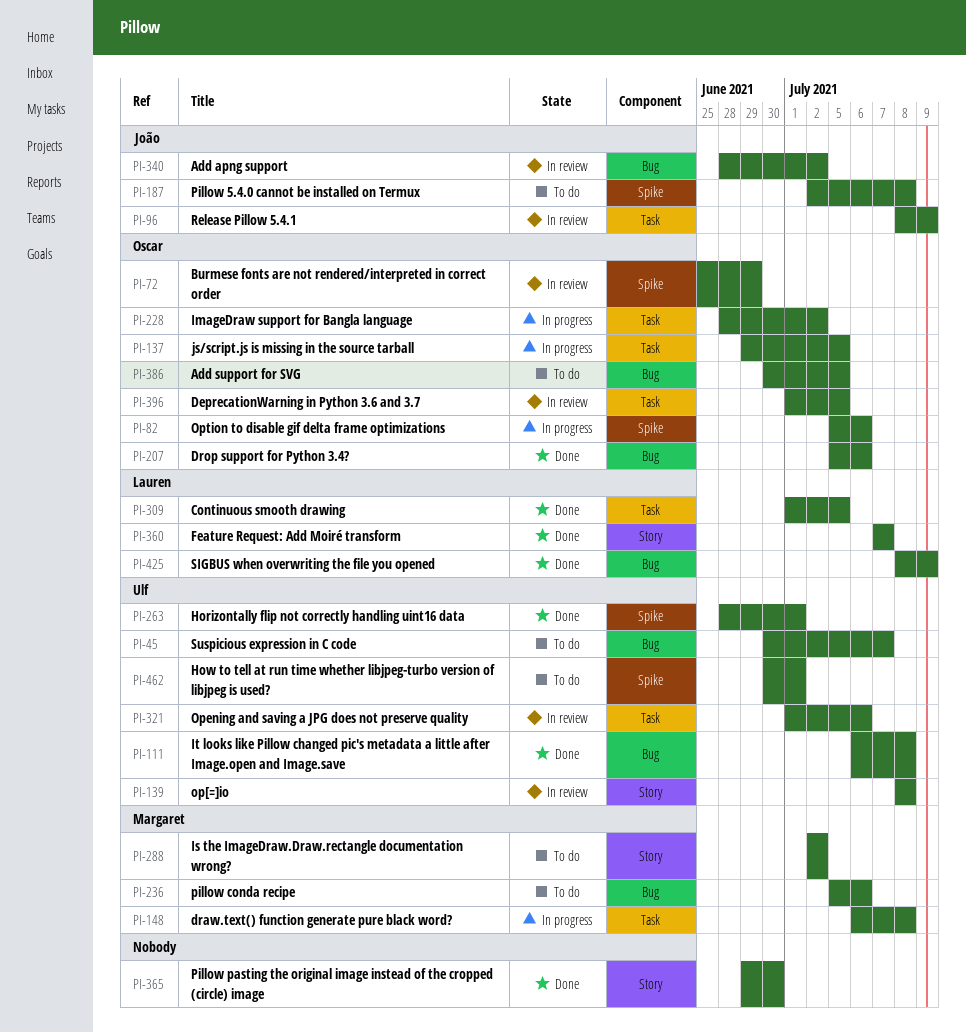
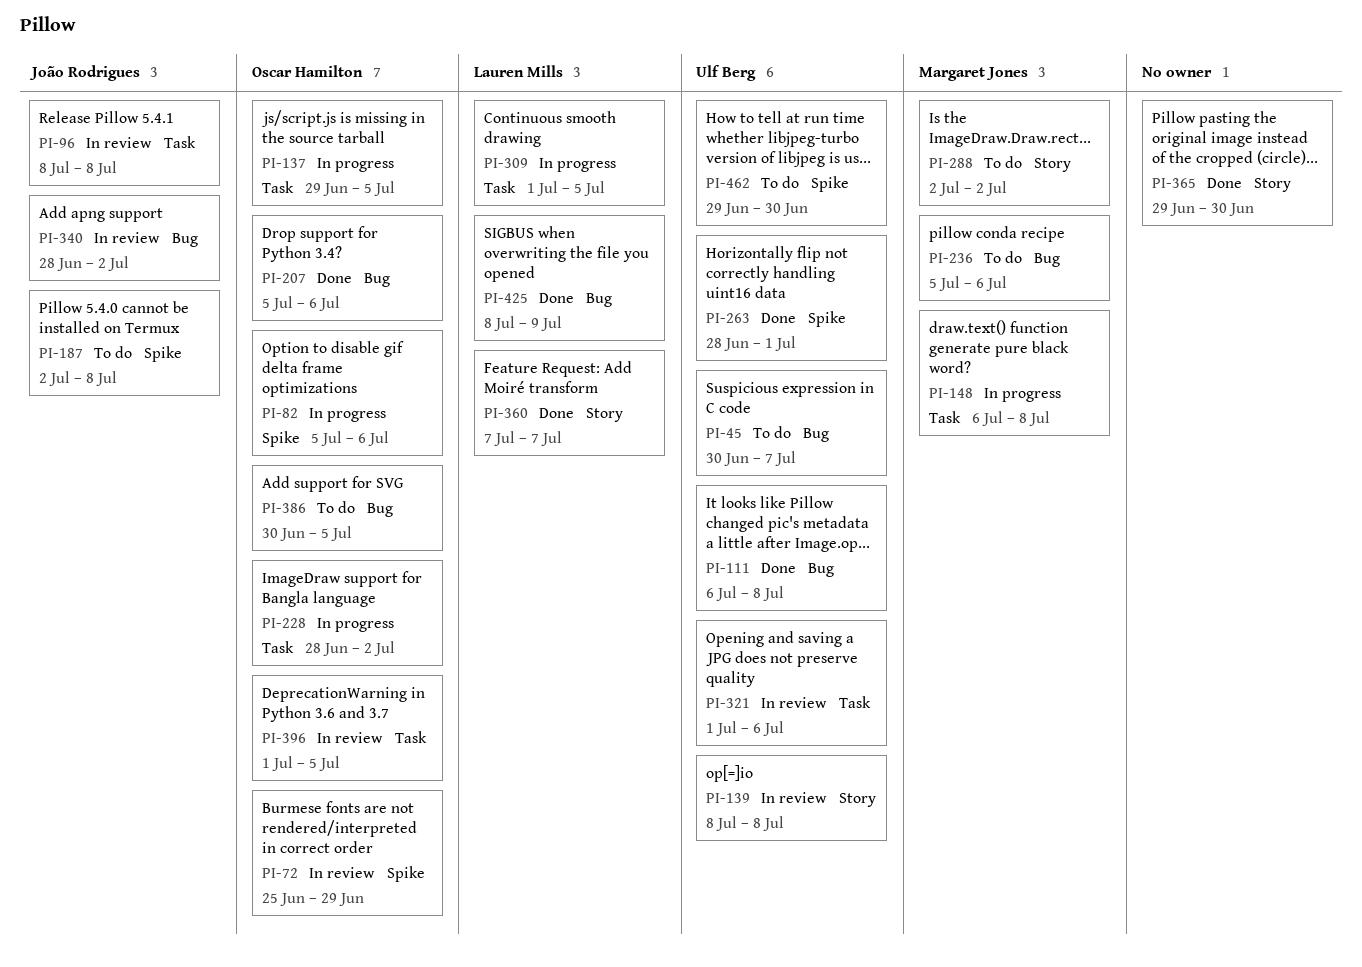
PI-96, due: Jul 9 -> Jul 8
PI-309, status: Done -> In progress
PI-462, start: Jun 30 -> Jun 29
PI-462, due: Jul 1 -> Jun 30

